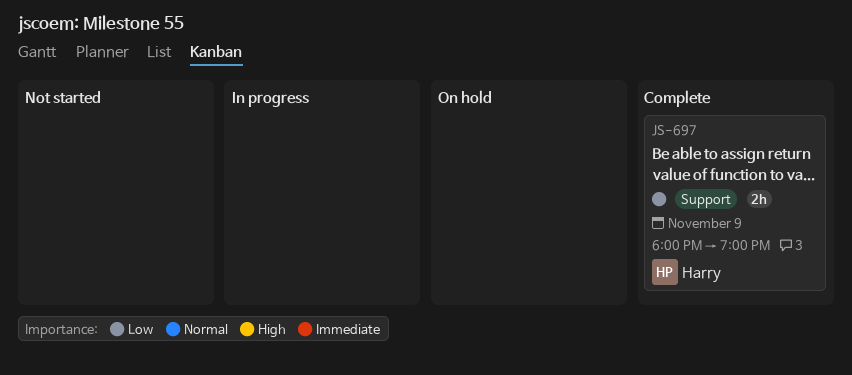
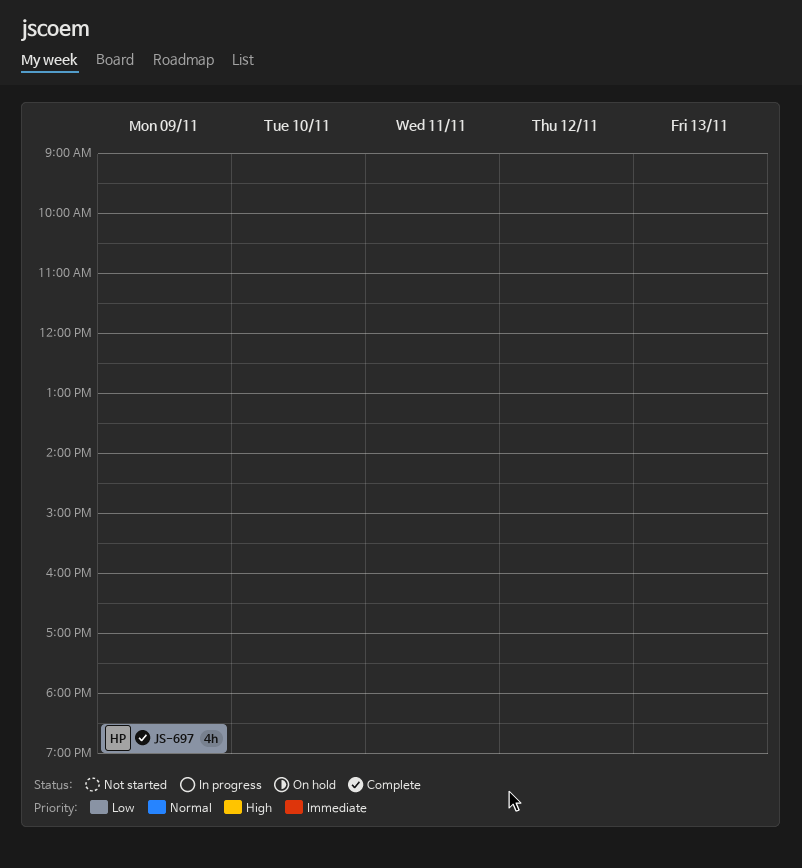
JS-697, estimate: 2h -> 4h
JS-697, begins: 18:00 -> 18:30

